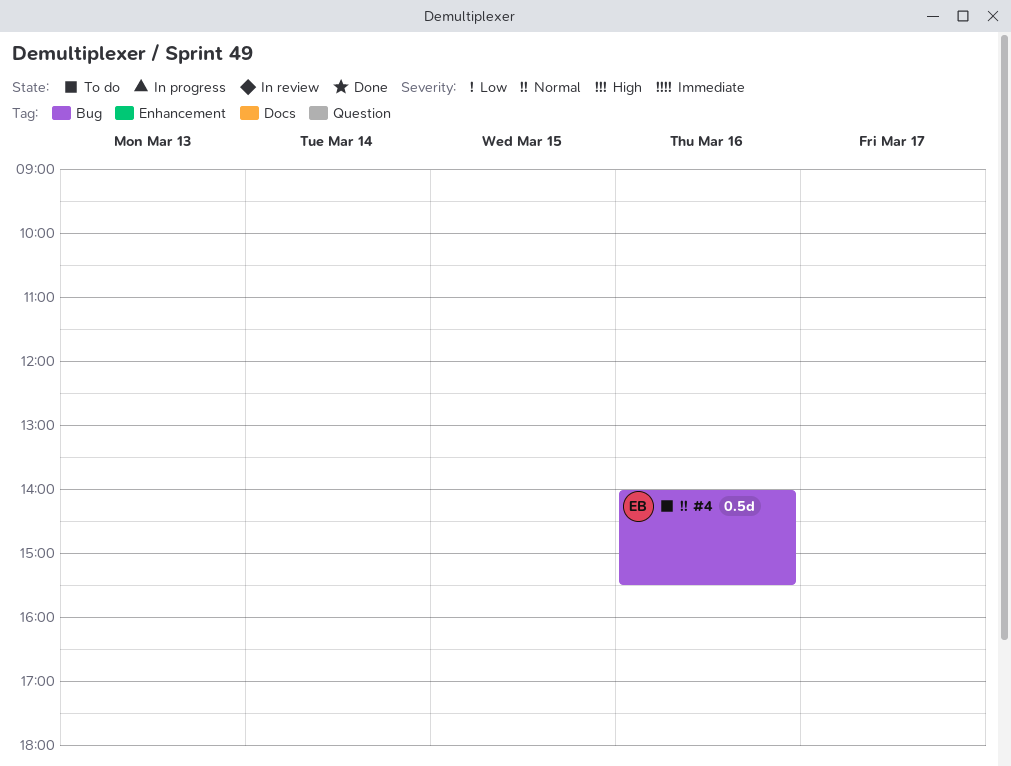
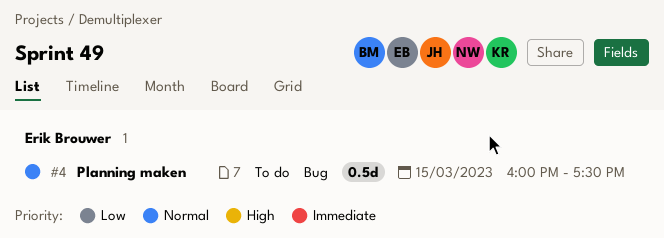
#4, day: Mar 16 -> Mar 15
#4, begins: 14:00 -> 16:00
#4, ends: 15:30 -> 17:30

